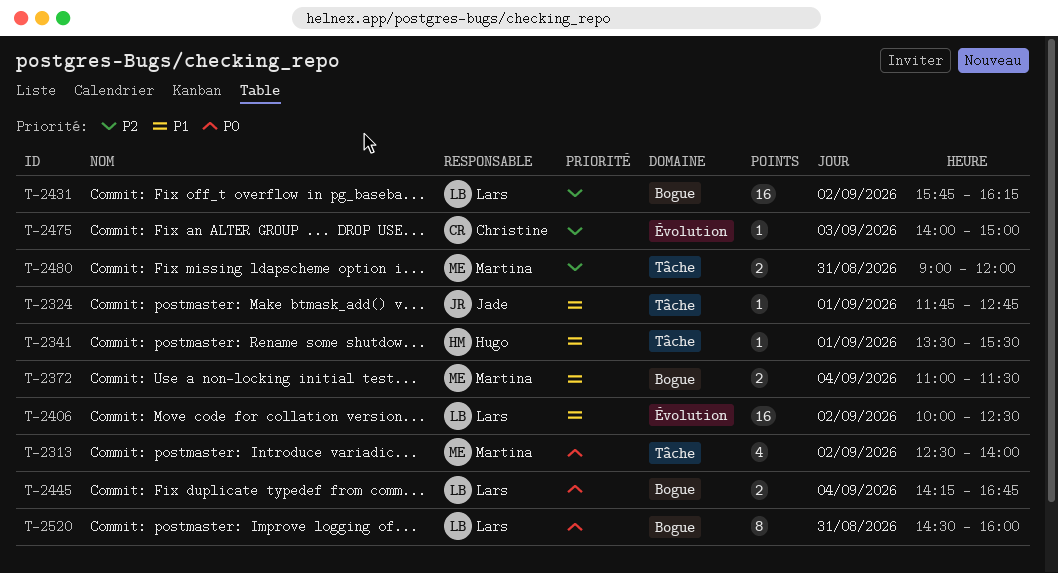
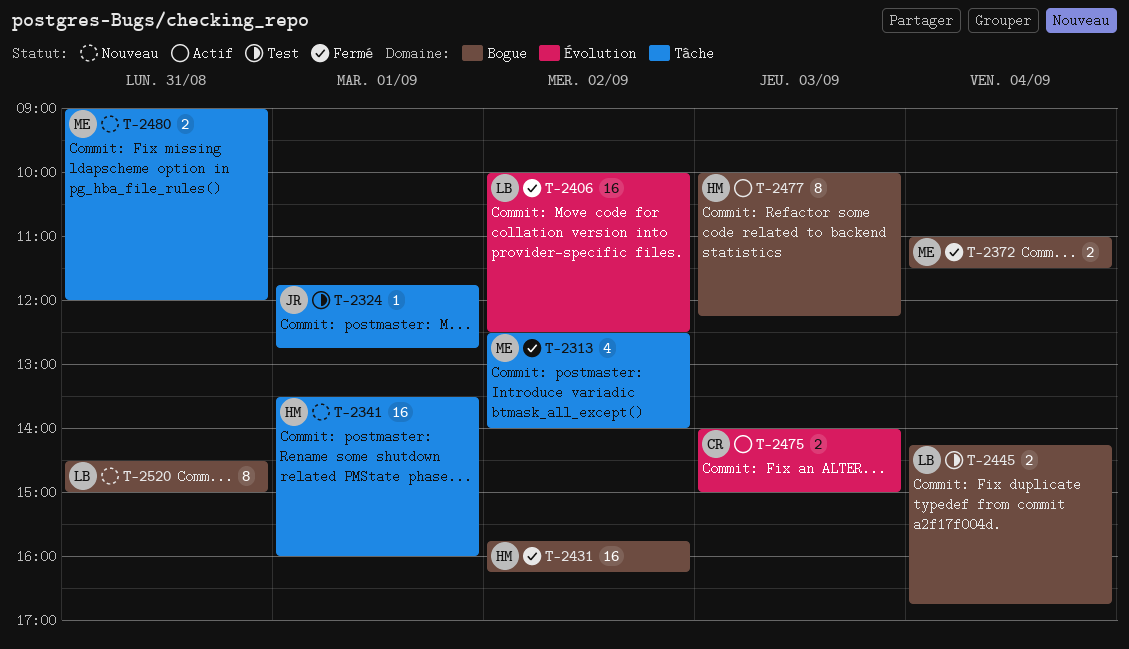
T-2341, estimate: 1 -> 16
T-2341, ends: 15:30 -> 16:00
T-2431, owner: Lars -> Hugo
T-2475, estimate: 1 -> 2
T-2477: none -> present
T-2520, ends: 16:00 -> 15:00

